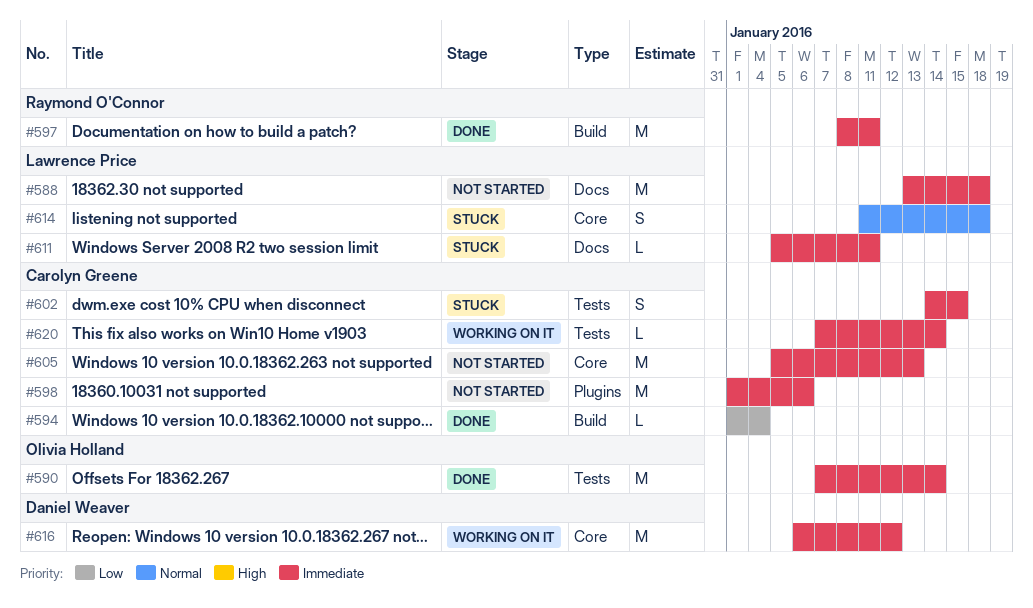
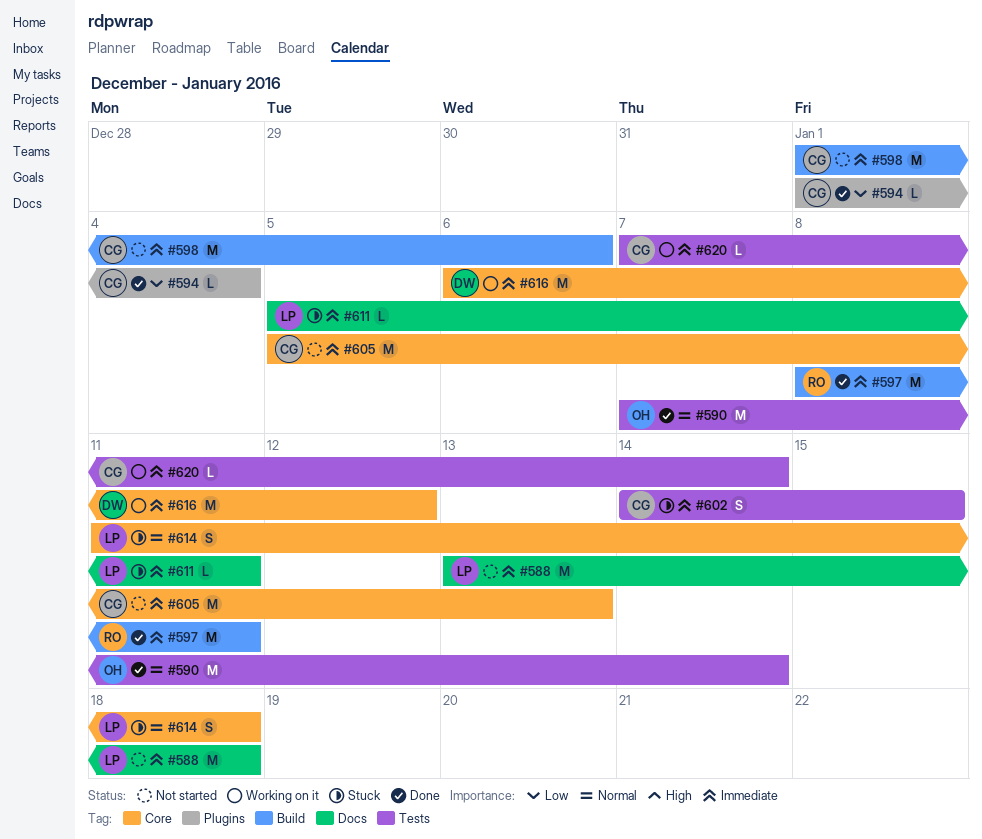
#590, priority: Immediate -> Normal
#594, label: Build -> Plugins
#598, label: Plugins -> Build

